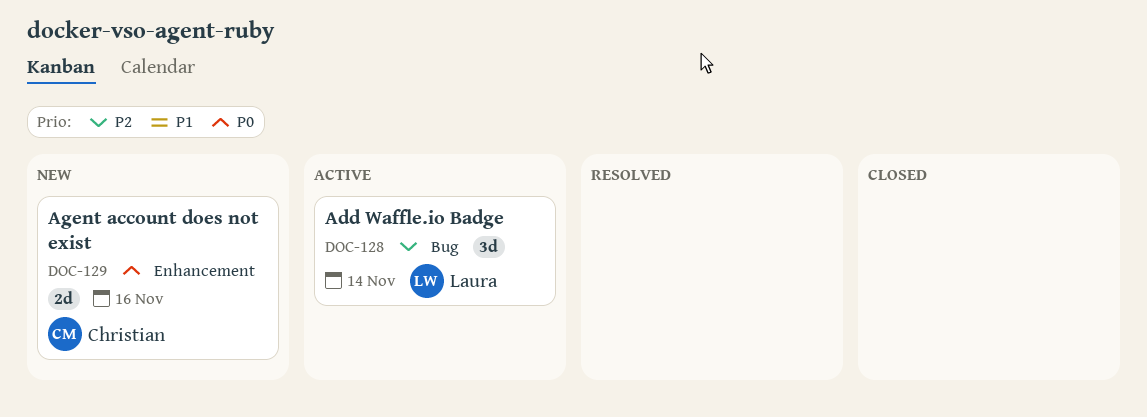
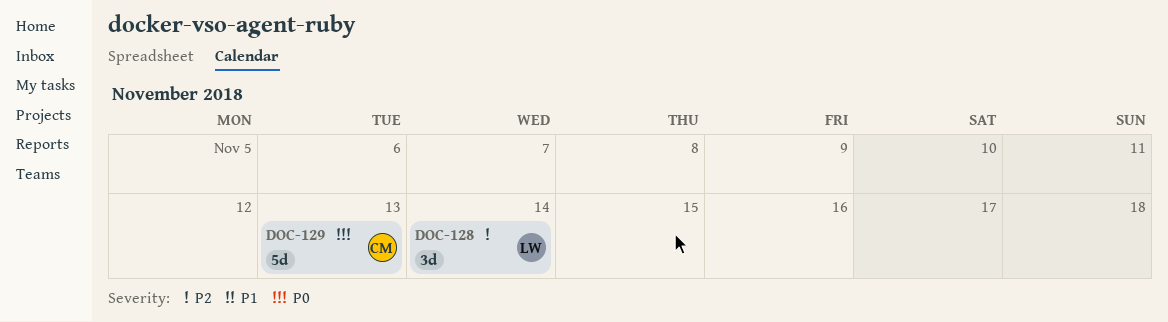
DOC-129, estimate: 2d -> 5d
DOC-129, due: Nov 16 -> Nov 13

